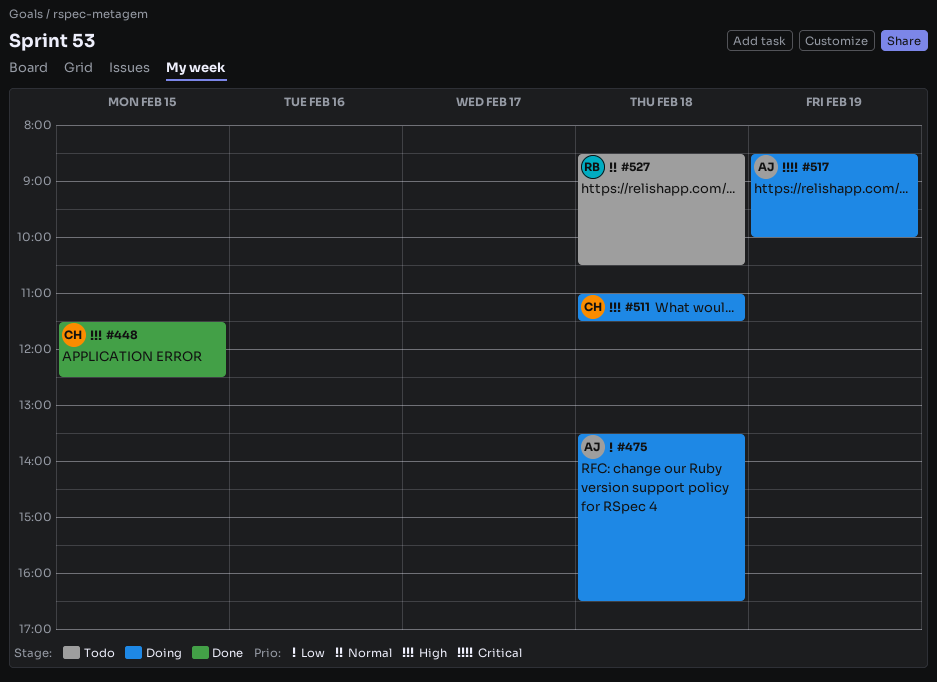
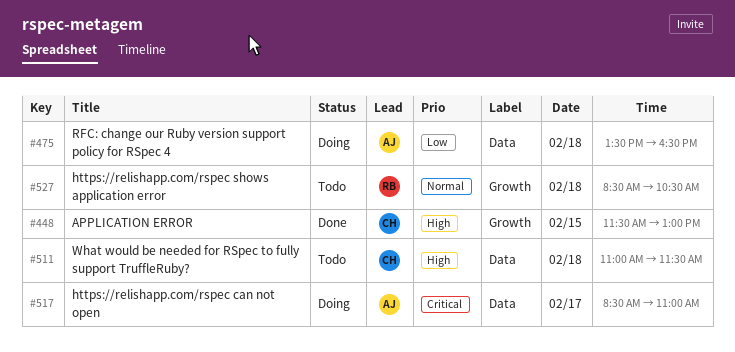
#448, ends: 12:30 -> 13:00
#511, status: Doing -> Todo
#517, day: Feb 19 -> Feb 17
#517, ends: 10:00 -> 11:00

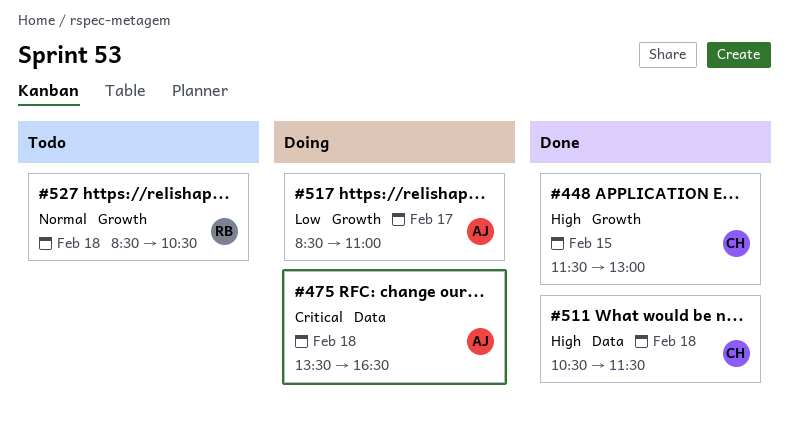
#475, priority: Low -> Critical
#511, status: Todo -> Done
#511, begins: 11:00 -> 10:30
#517, priority: Critical -> Low
#517, label: Data -> Growth

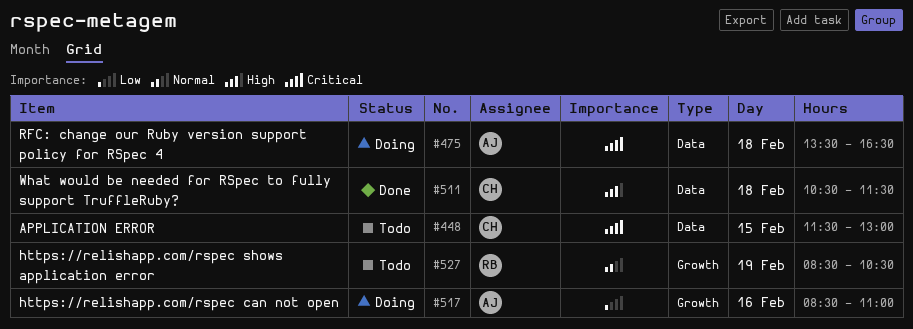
#448, status: Done -> Todo
#448, priority: High -> Critical
#448, label: Growth -> Data
#517, day: Feb 17 -> Feb 16
#527, day: Feb 18 -> Feb 19

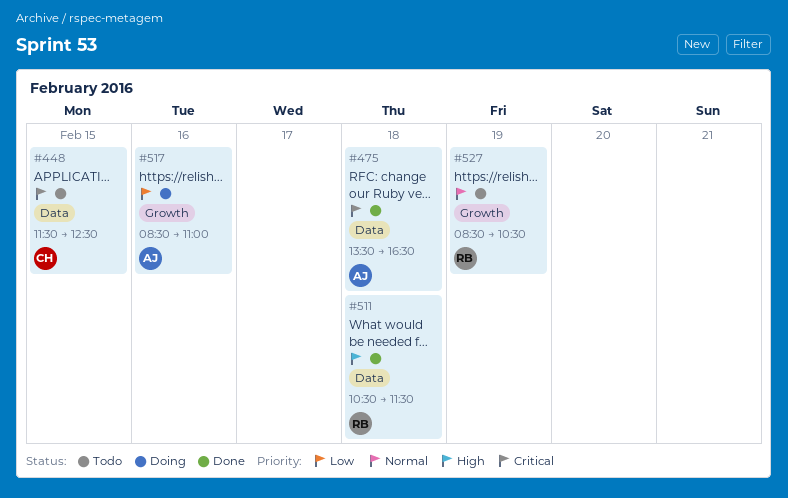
#448, ends: 13:00 -> 12:30
#475, status: Doing -> Done
#511, owner: CH -> RB

